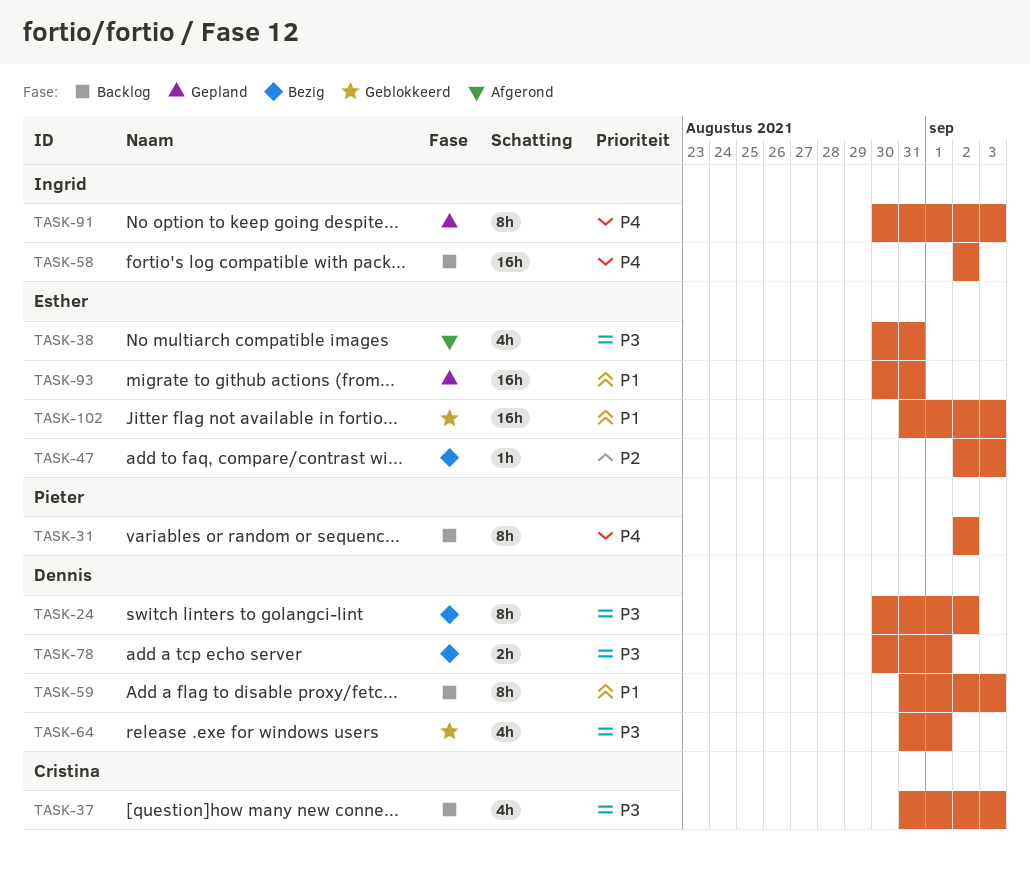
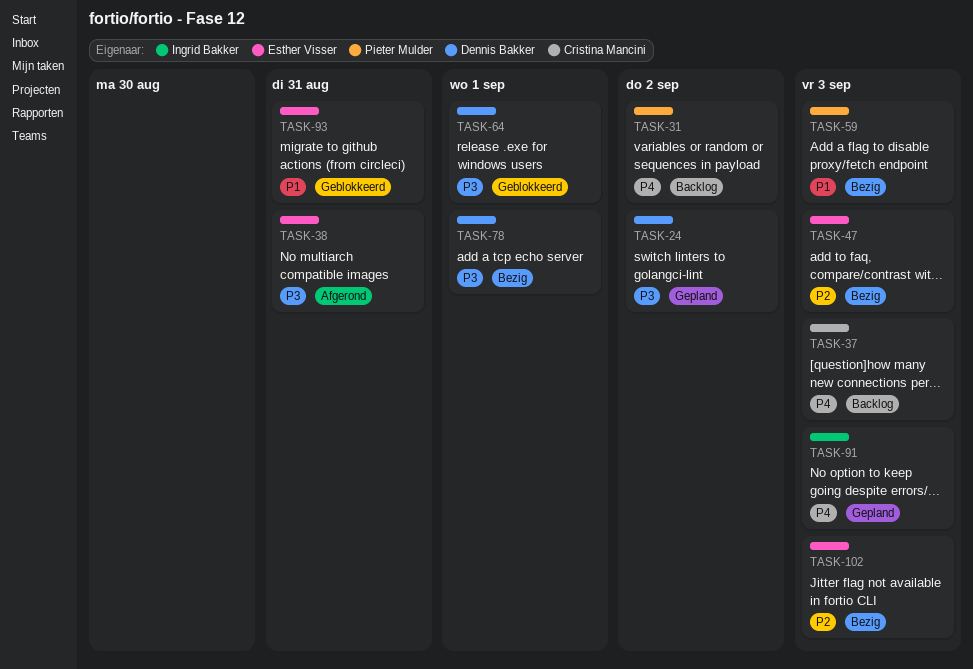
TASK-24, status: Bezig -> Gepland
TASK-37, priority: P3 -> P4
TASK-58: present -> none
TASK-59, status: Backlog -> Bezig
TASK-59, owner: Dennis Bakker -> Pieter Mulder
TASK-93, status: Gepland -> Geblokkeerd
TASK-102, status: Geblokkeerd -> Bezig
TASK-102, priority: P1 -> P2

